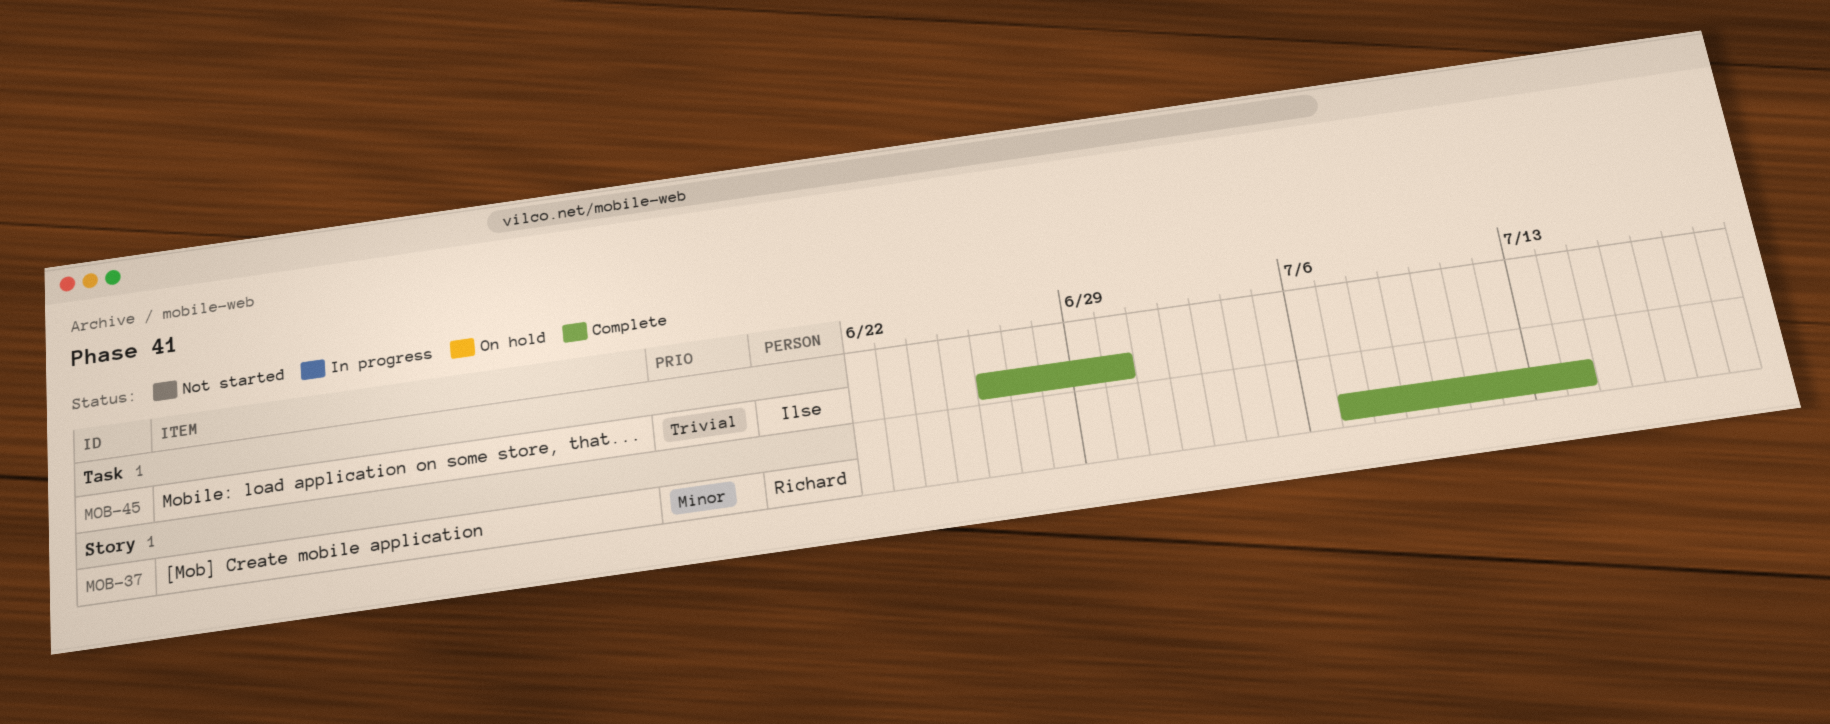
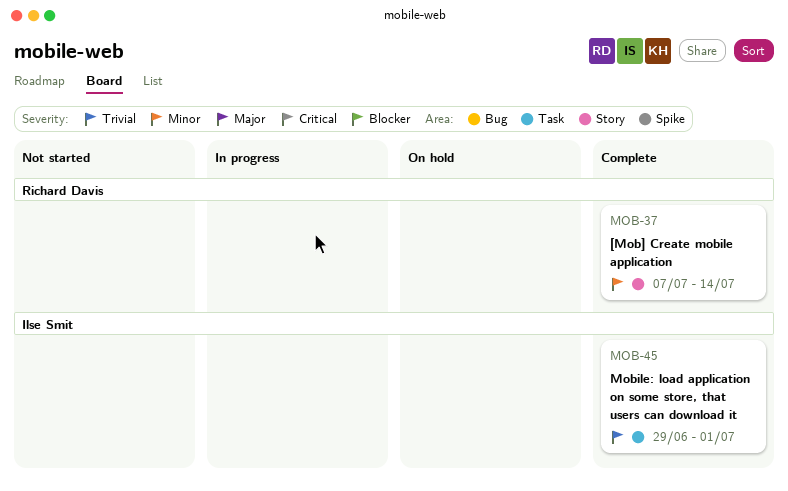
MOB-45, start: Jun 26 -> Jun 29
MOB-45, due: Jun 30 -> Jul 1

